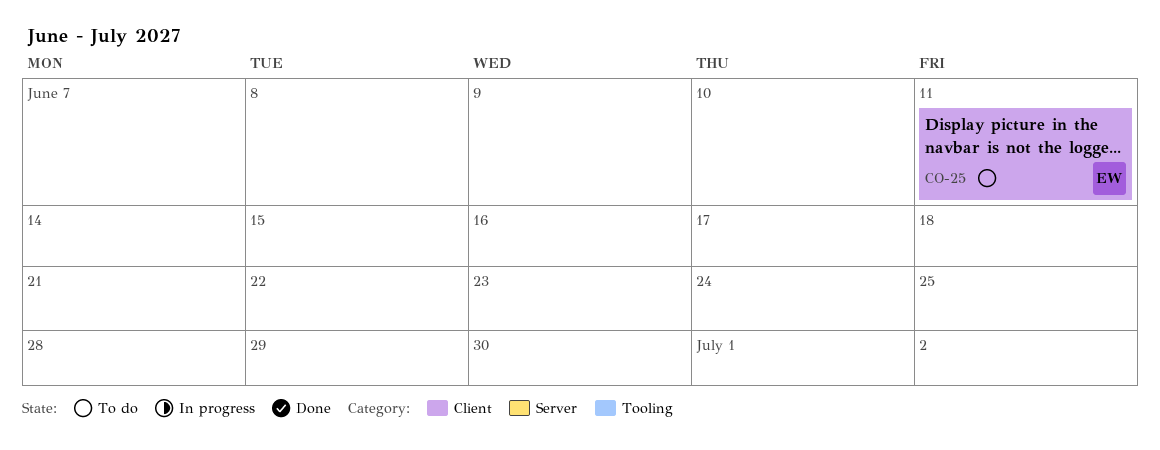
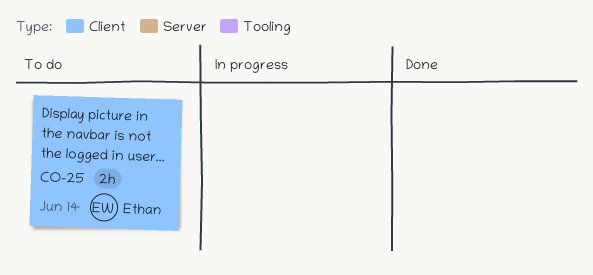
CO-25, due: Jun 11 -> Jun 14

